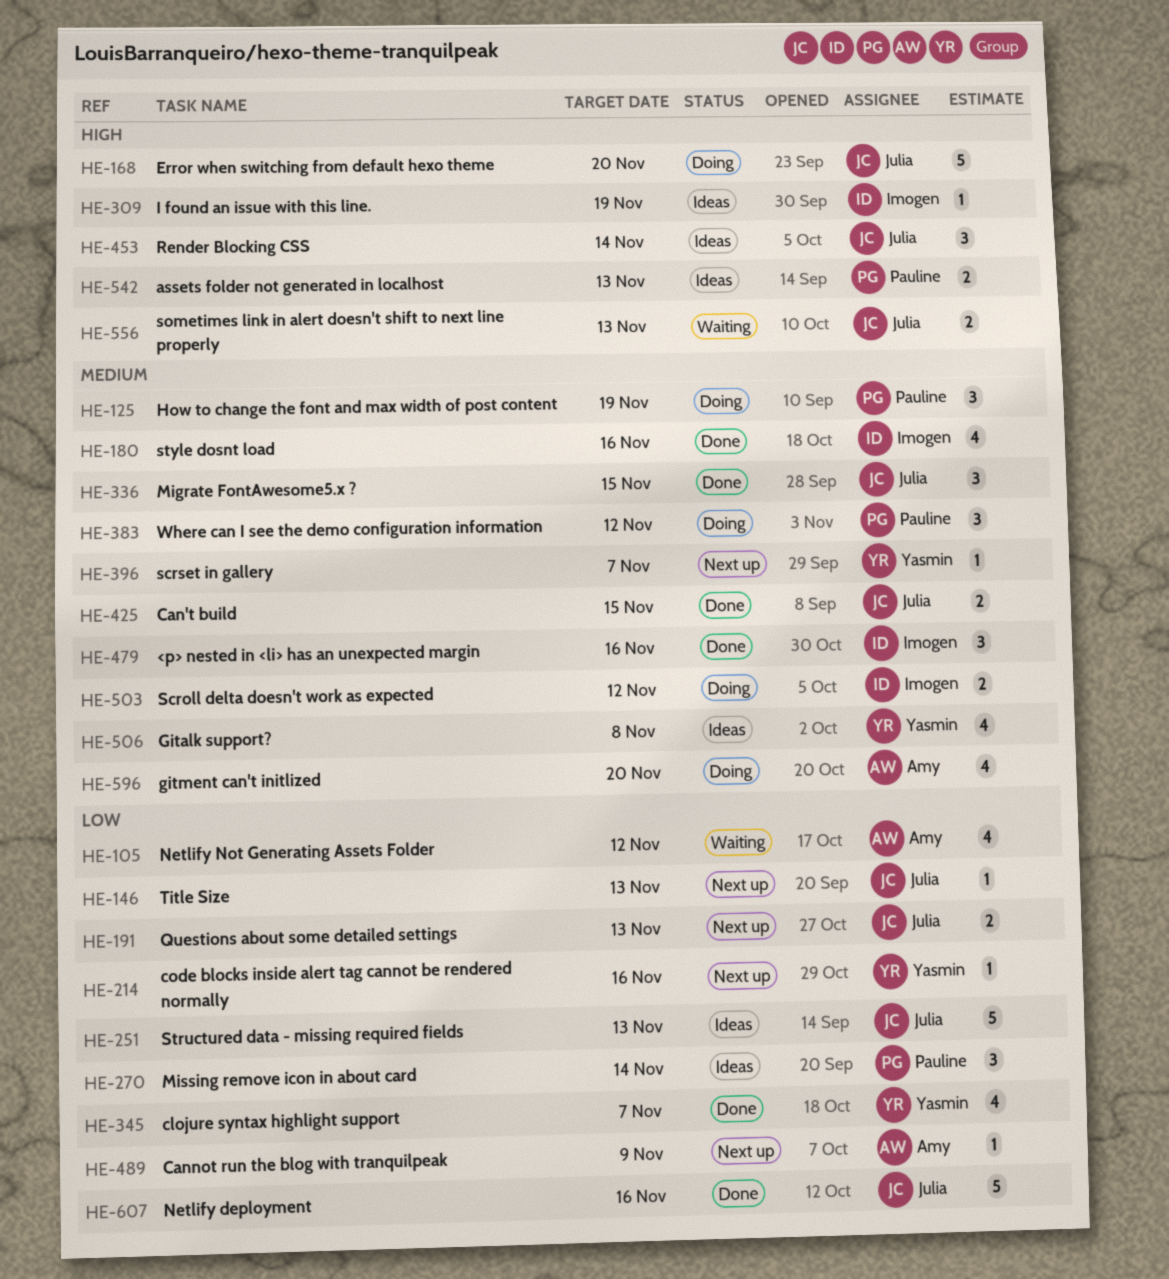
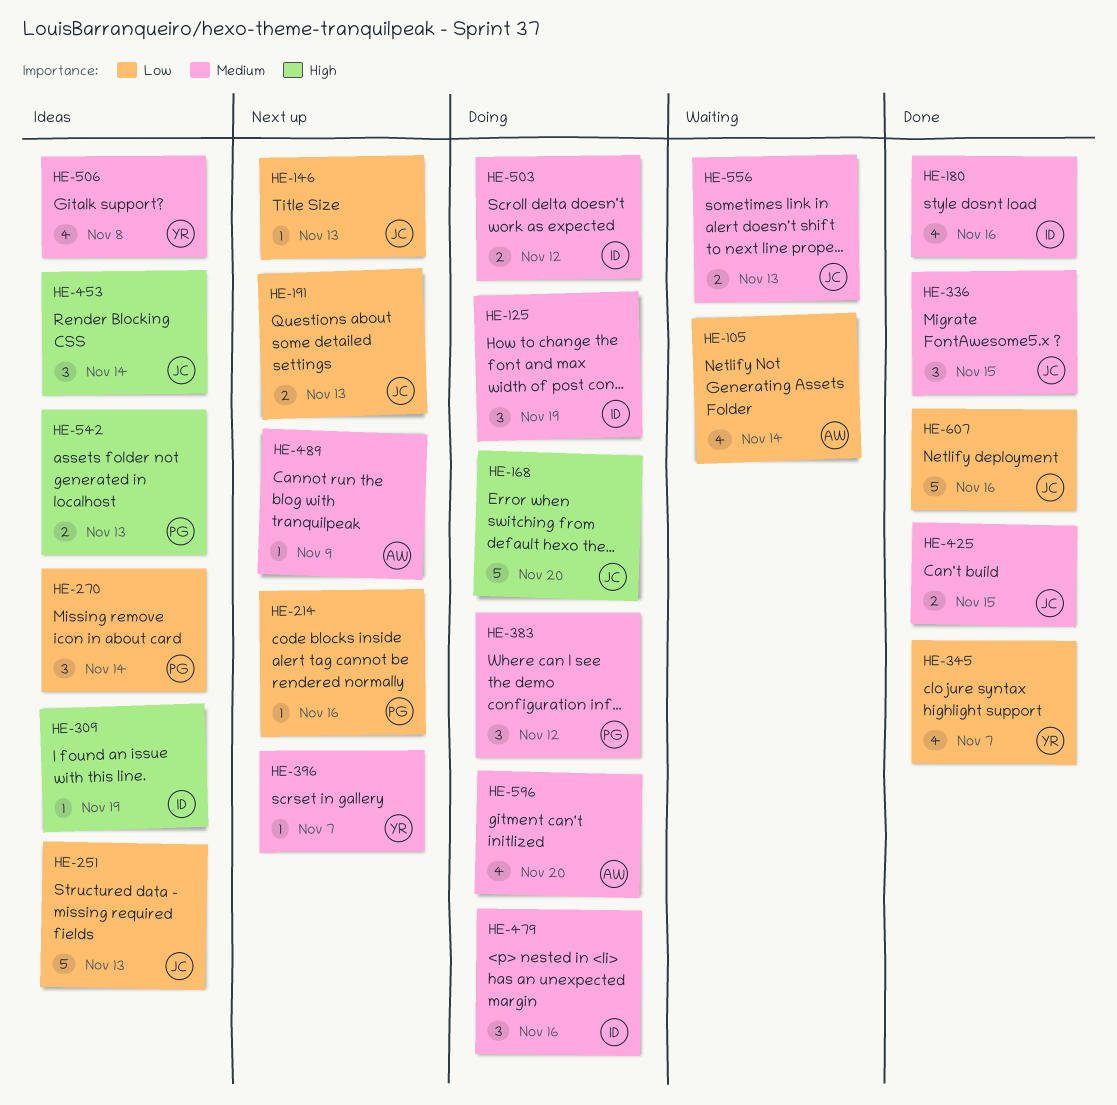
HE-105, due: Nov 12 -> Nov 14
HE-125, owner: Pauline -> Imogen
HE-214, owner: Yasmin -> Pauline
HE-479, status: Done -> Doing
HE-489, priority: Low -> Medium
HE-556, priority: High -> Medium

